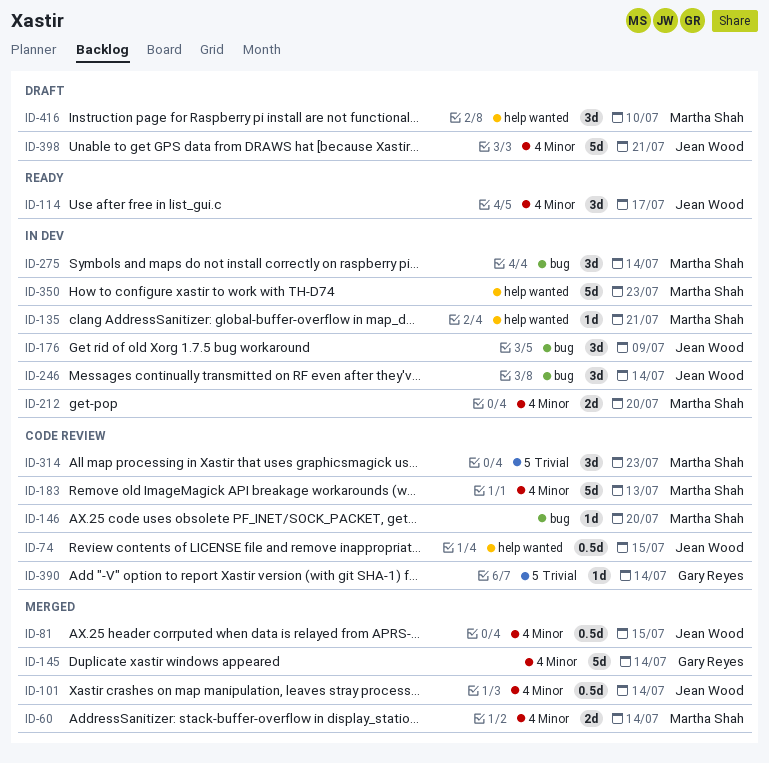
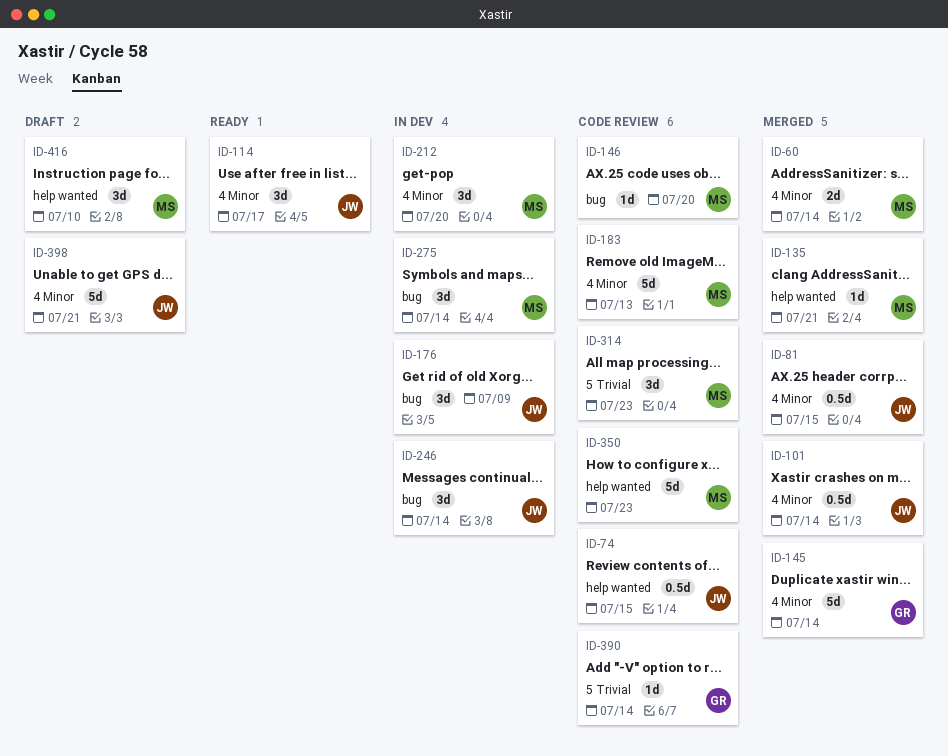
ID-135, status: In dev -> Merged
ID-212, estimate: 2d -> 3d
ID-350, status: In dev -> Code review

